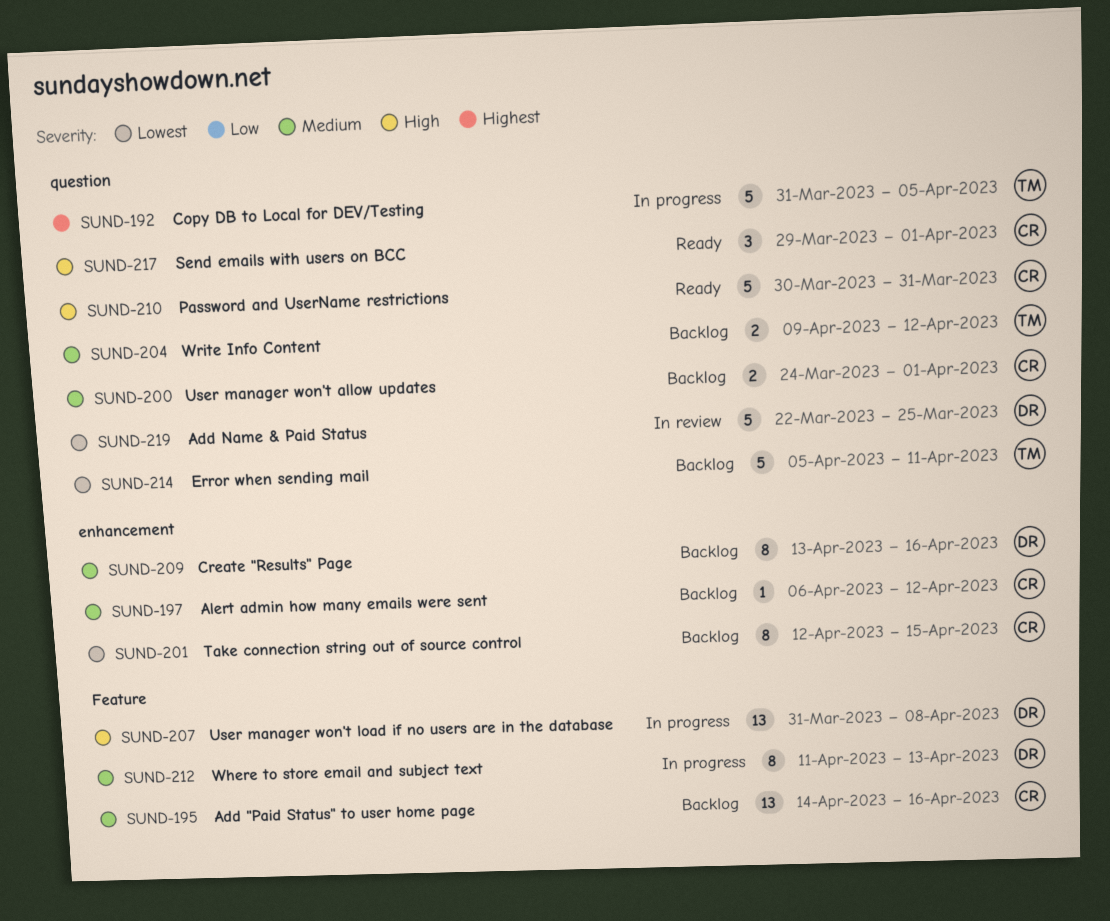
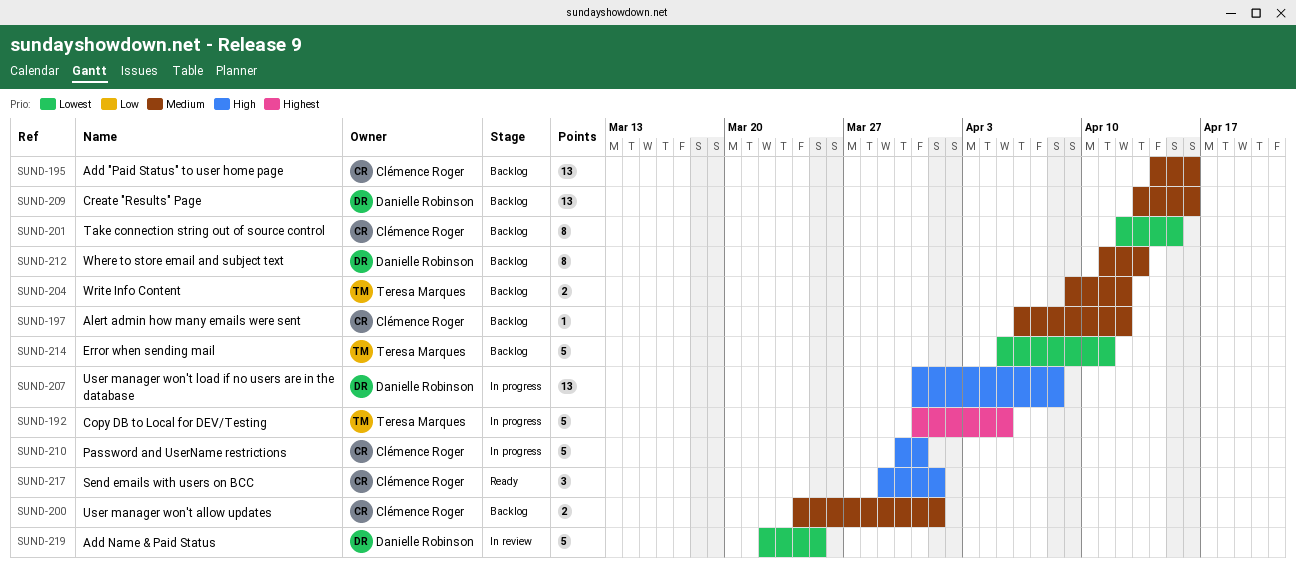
SUND-209, estimate: 8 -> 13
SUND-210, status: Ready -> In progress
SUND-212, status: In progress -> Backlog

